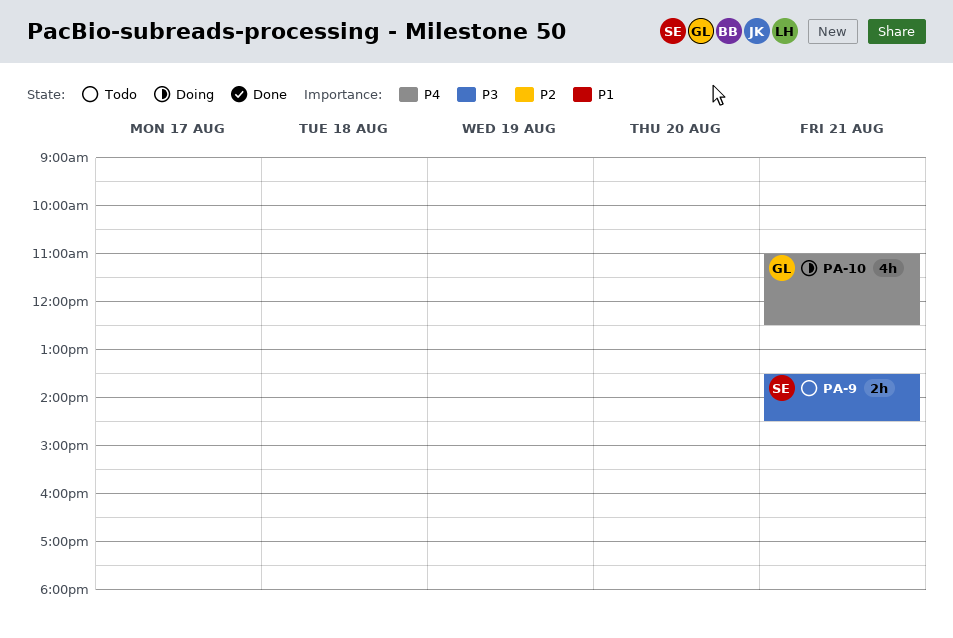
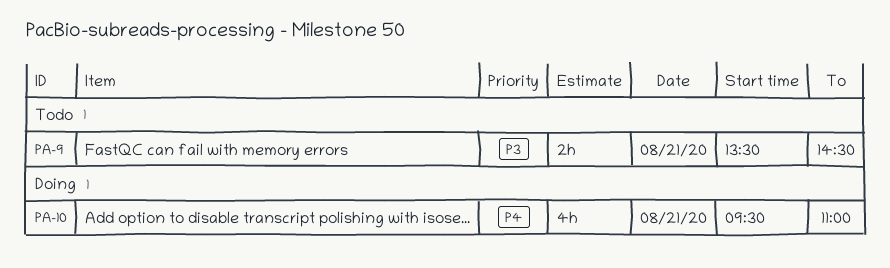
PA-10, begins: 11:00 -> 09:30
PA-10, ends: 12:30 -> 11:00

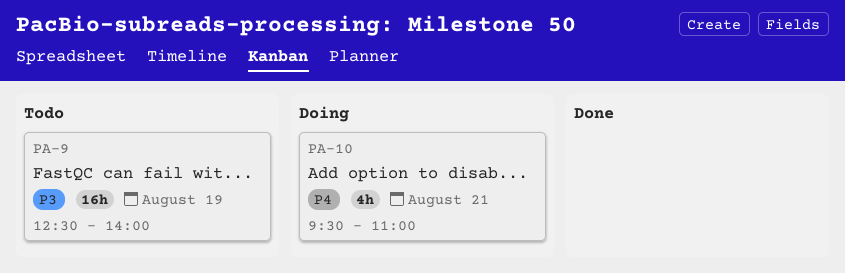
PA-9, estimate: 2h -> 16h
PA-9, day: Aug 21 -> Aug 19
PA-9, begins: 13:30 -> 12:30
PA-9, ends: 14:30 -> 14:00

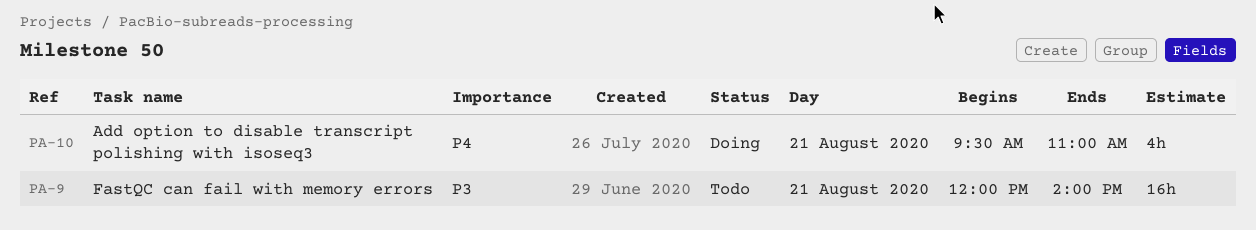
PA-9, day: Aug 19 -> Aug 21
PA-9, begins: 12:30 -> 12:00

